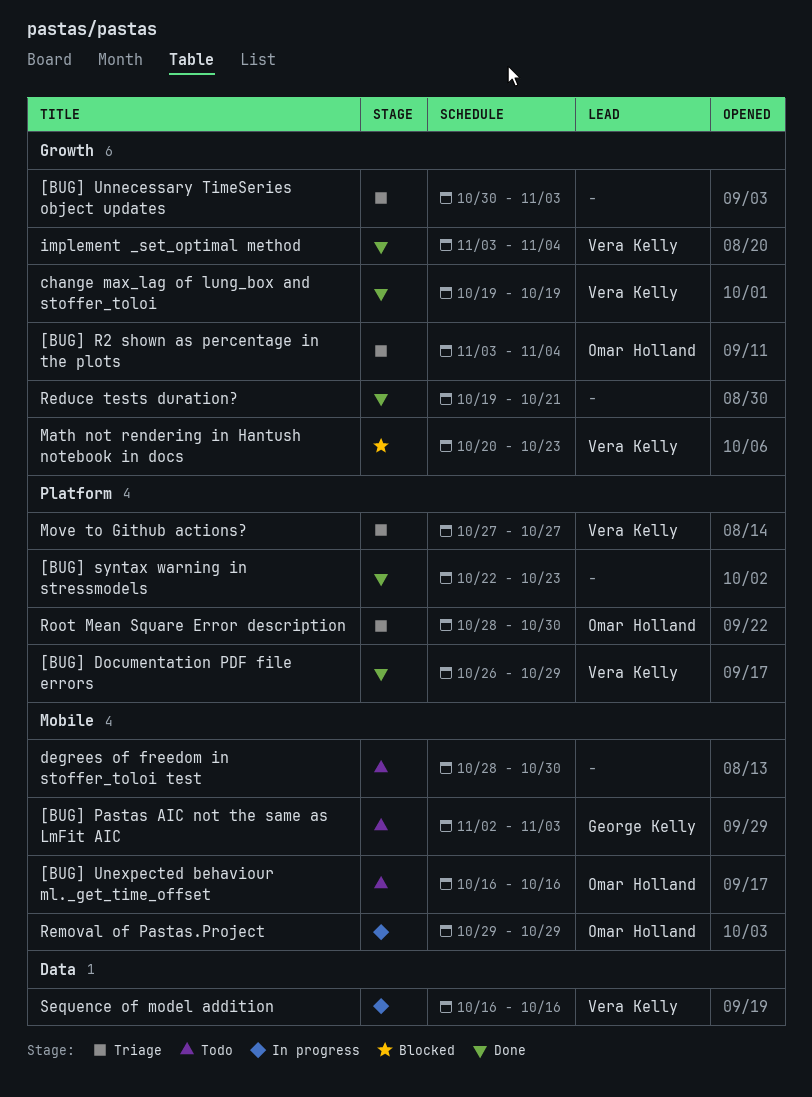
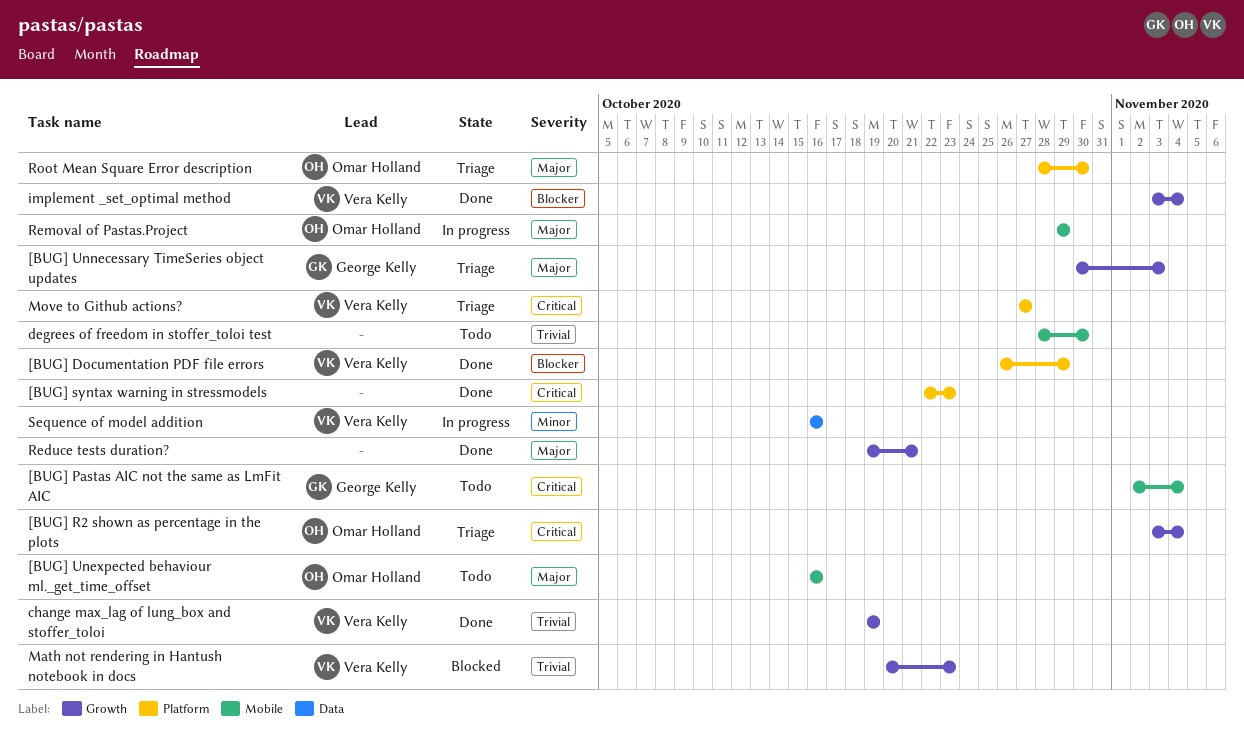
[BUG] Pastas AIC not the same as LmFit AIC, due: Nov 3 -> Nov 4
[BUG] Unnecessary TimeSeries object updates, owner: none -> George Kelly

